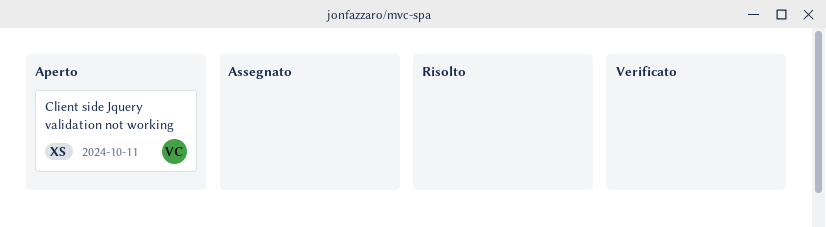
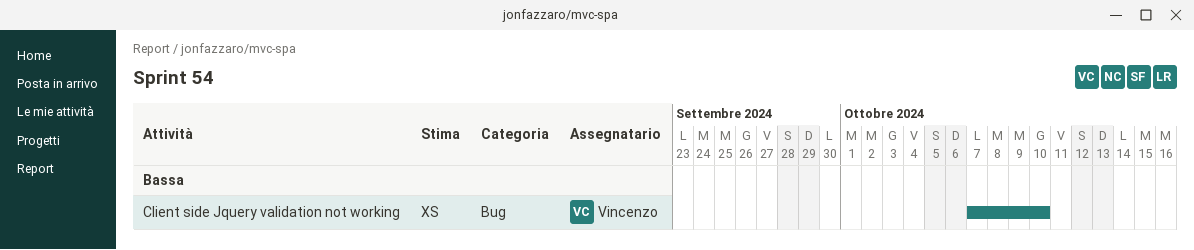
Client side Jquery validation not working, due: Oct 11 -> Oct 10

